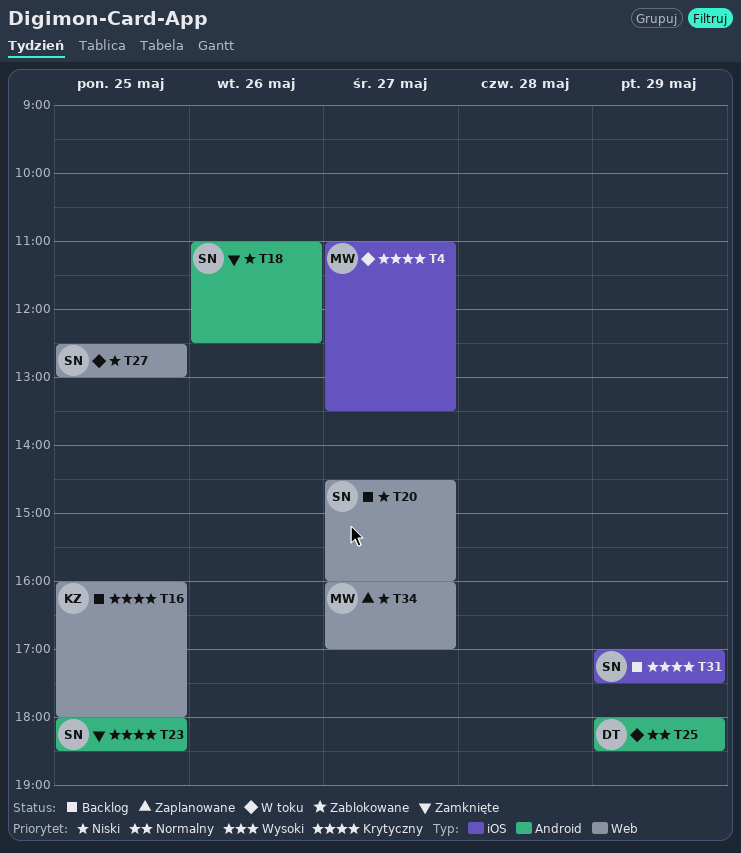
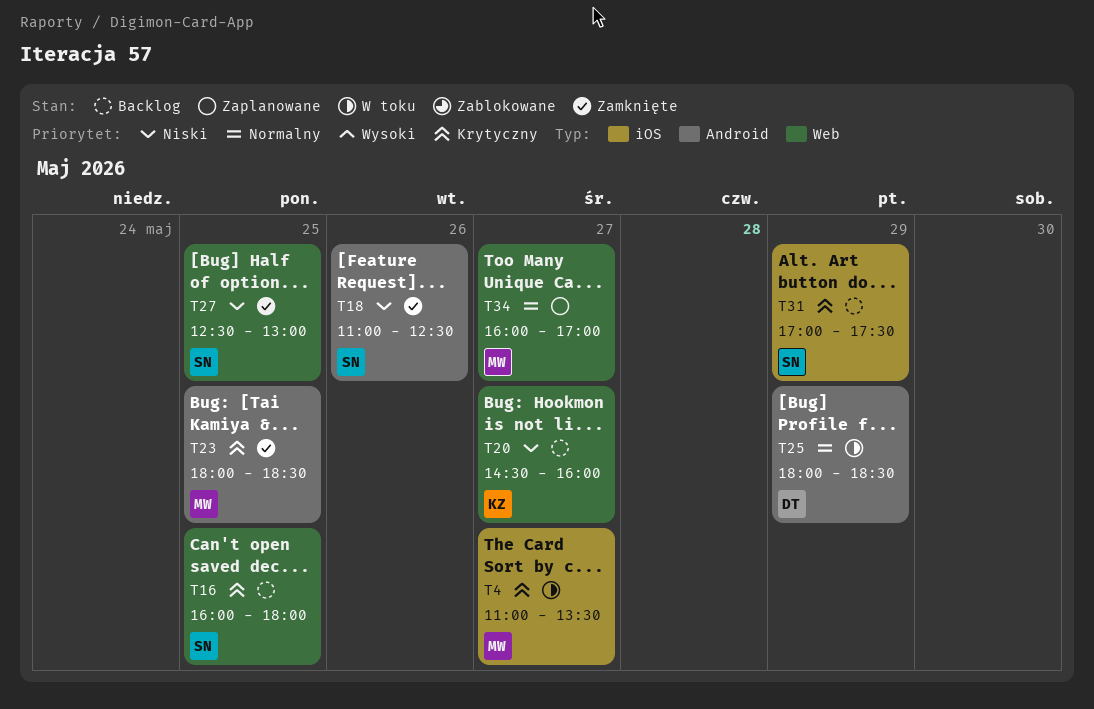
T16, owner: KZ -> SN
T20, owner: SN -> KZ
T23, owner: SN -> MW
T27, status: W toku -> Zamknięte
T34, priority: Niski -> Normalny

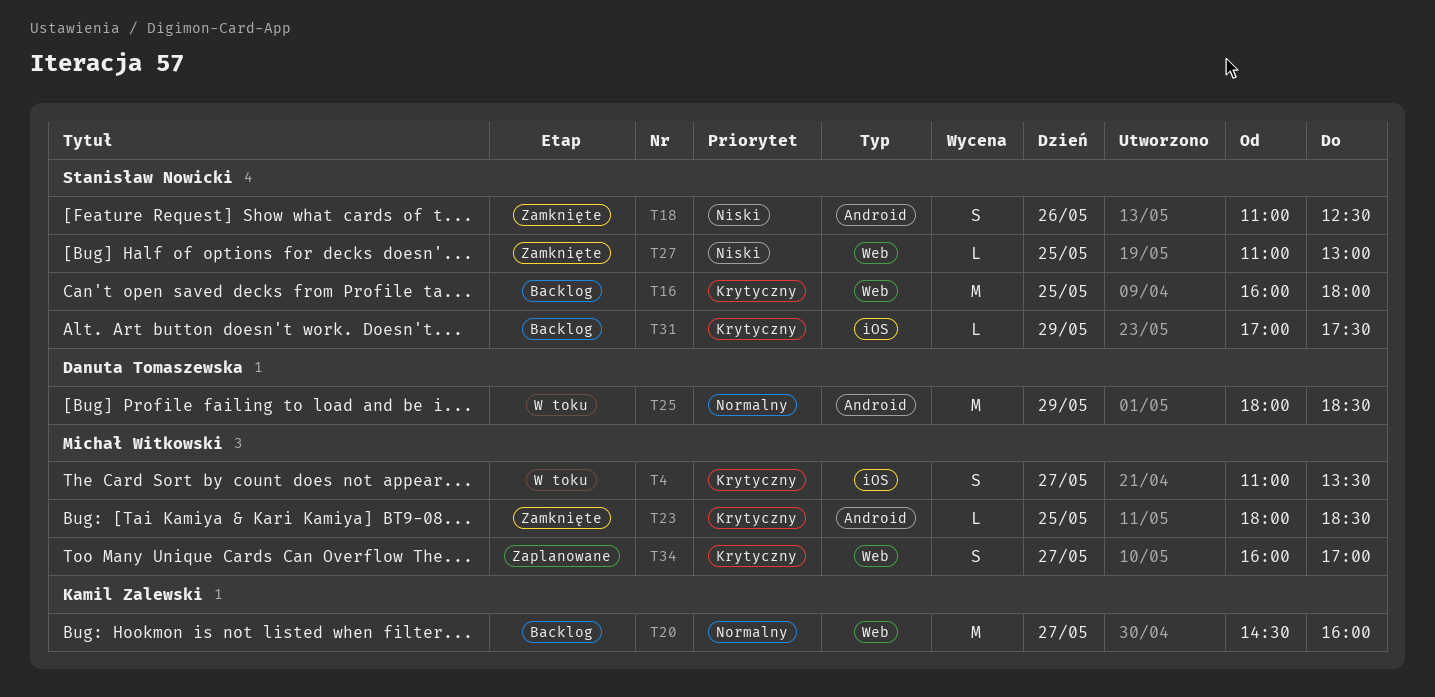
T20, priority: Niski -> Normalny
T27, begins: 12:30 -> 11:00
T34, priority: Normalny -> Krytyczny

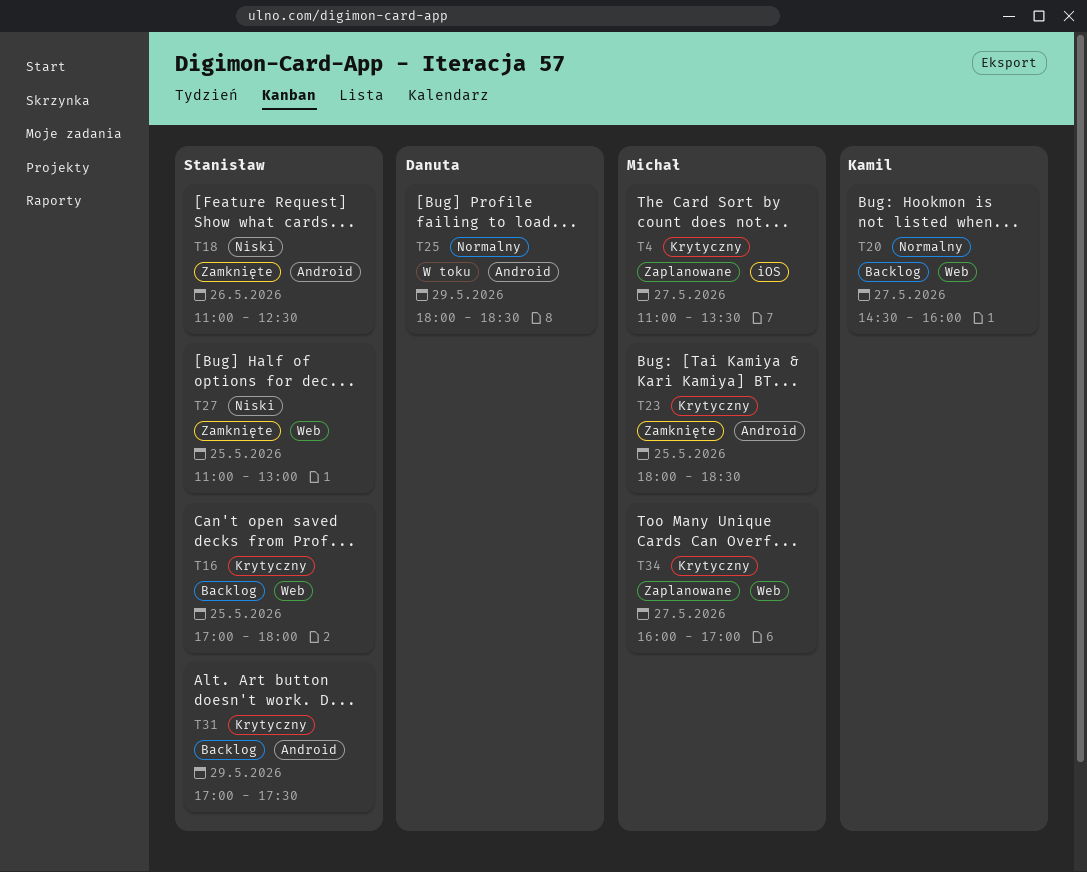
T4, status: W toku -> Zaplanowane
T16, begins: 16:00 -> 17:00
T31, label: iOS -> Android

